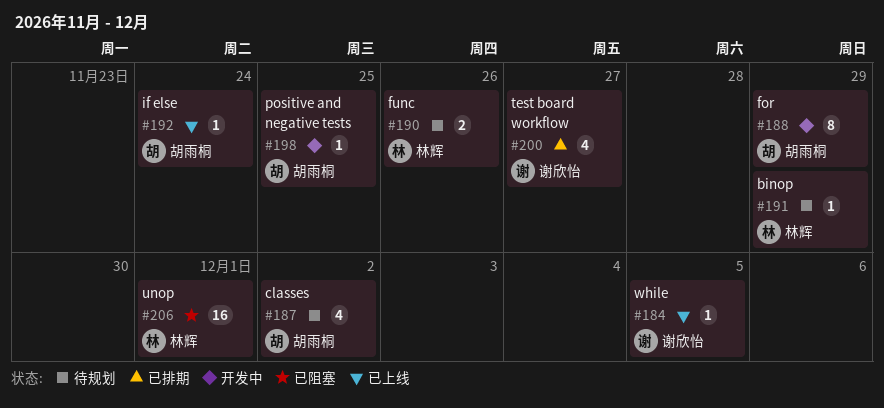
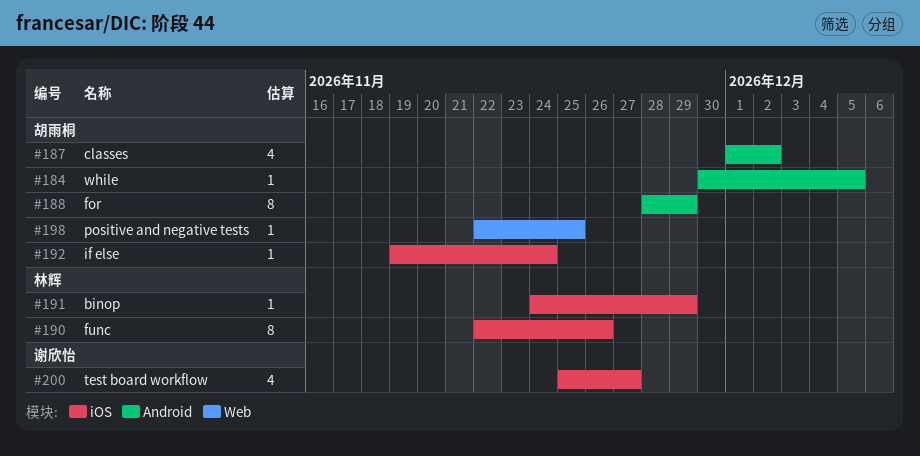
#184, owner: 谢欣怡 -> 胡雨桐
#190, estimate: 2 -> 8
#206: present -> none

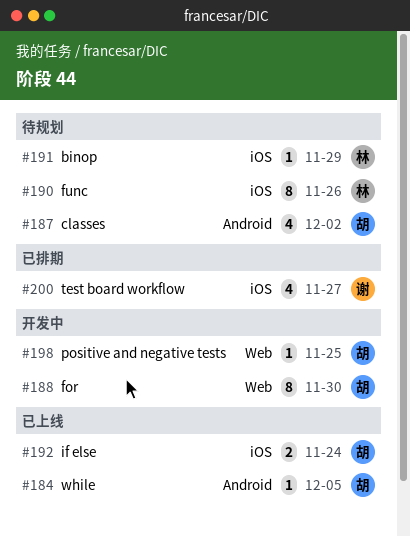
#188, label: Android -> Web
#188, due: Nov 29 -> Nov 30
#192, estimate: 1 -> 2

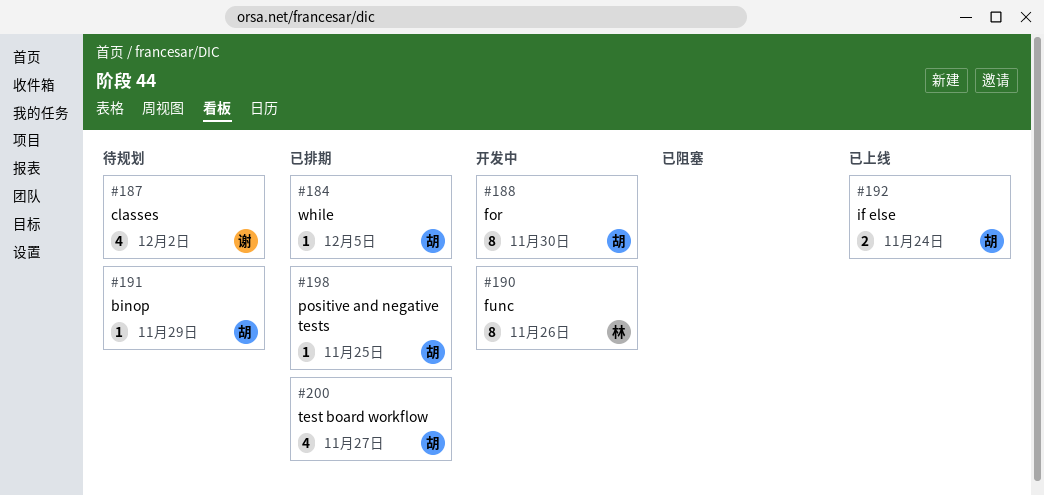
#184, status: 已上线 -> 已排期
#187, owner: 胡 -> 谢
#190, status: 待规划 -> 开发中
#191, owner: 林 -> 胡
#198, status: 开发中 -> 已排期
#200, owner: 谢 -> 胡

